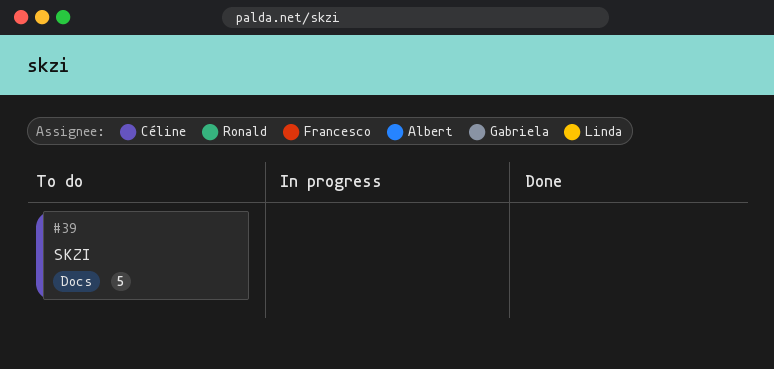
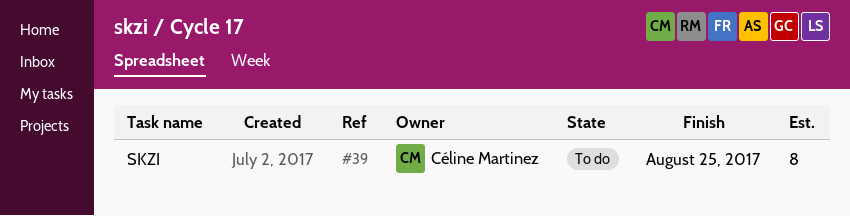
#39, estimate: 5 -> 8

